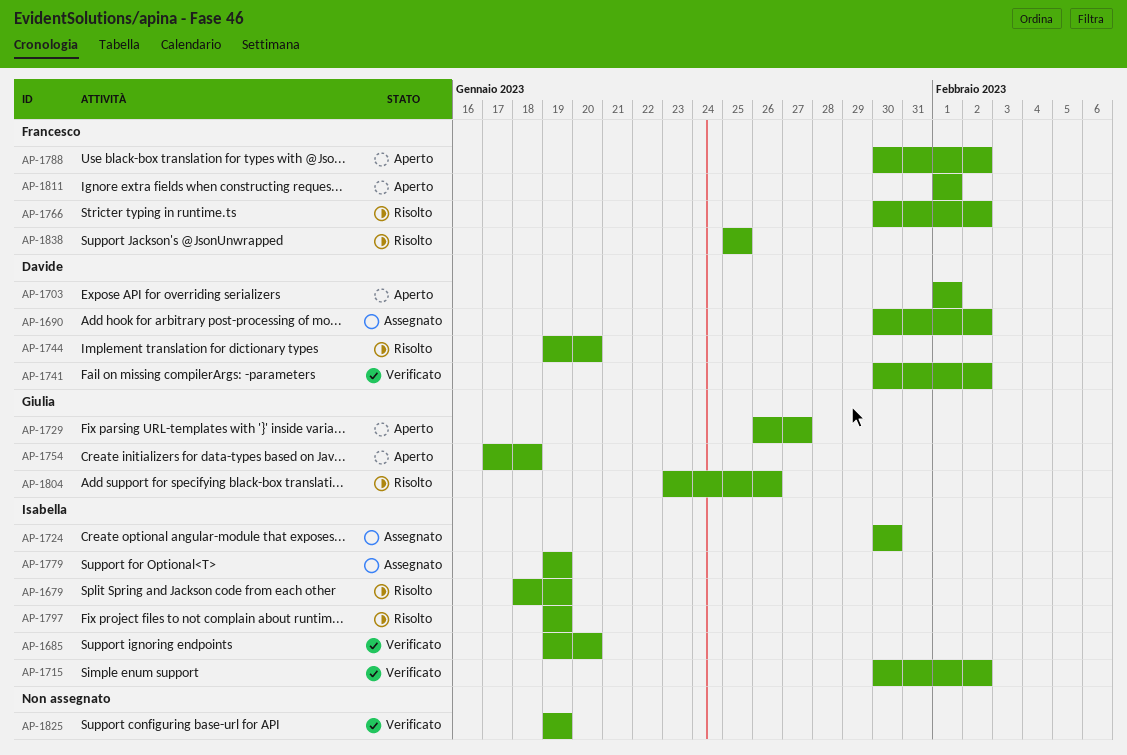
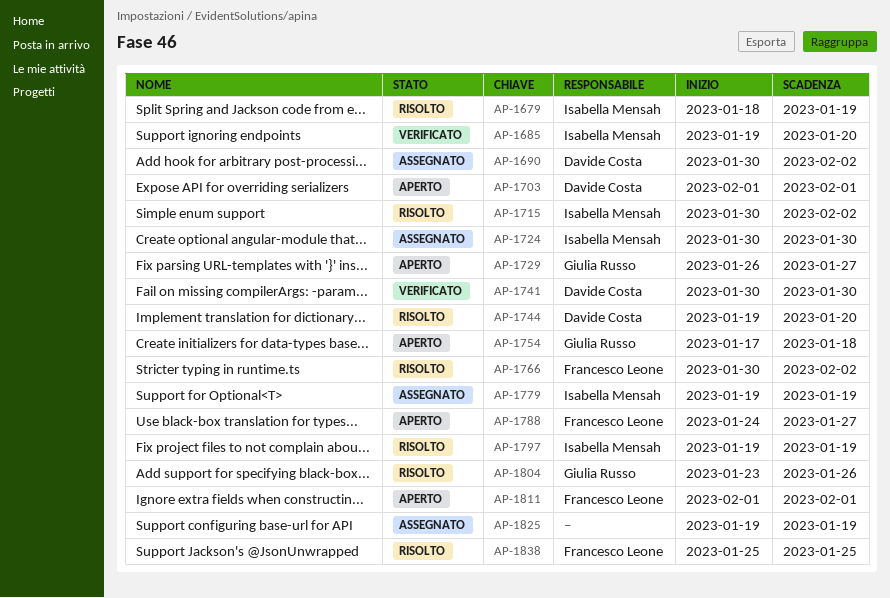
AP-1715, status: Verificato -> Risolto
AP-1741, due: Feb 2 -> Jan 30
AP-1788, start: Jan 30 -> Jan 24
AP-1788, due: Feb 2 -> Jan 27
AP-1825, status: Verificato -> Assegnato

